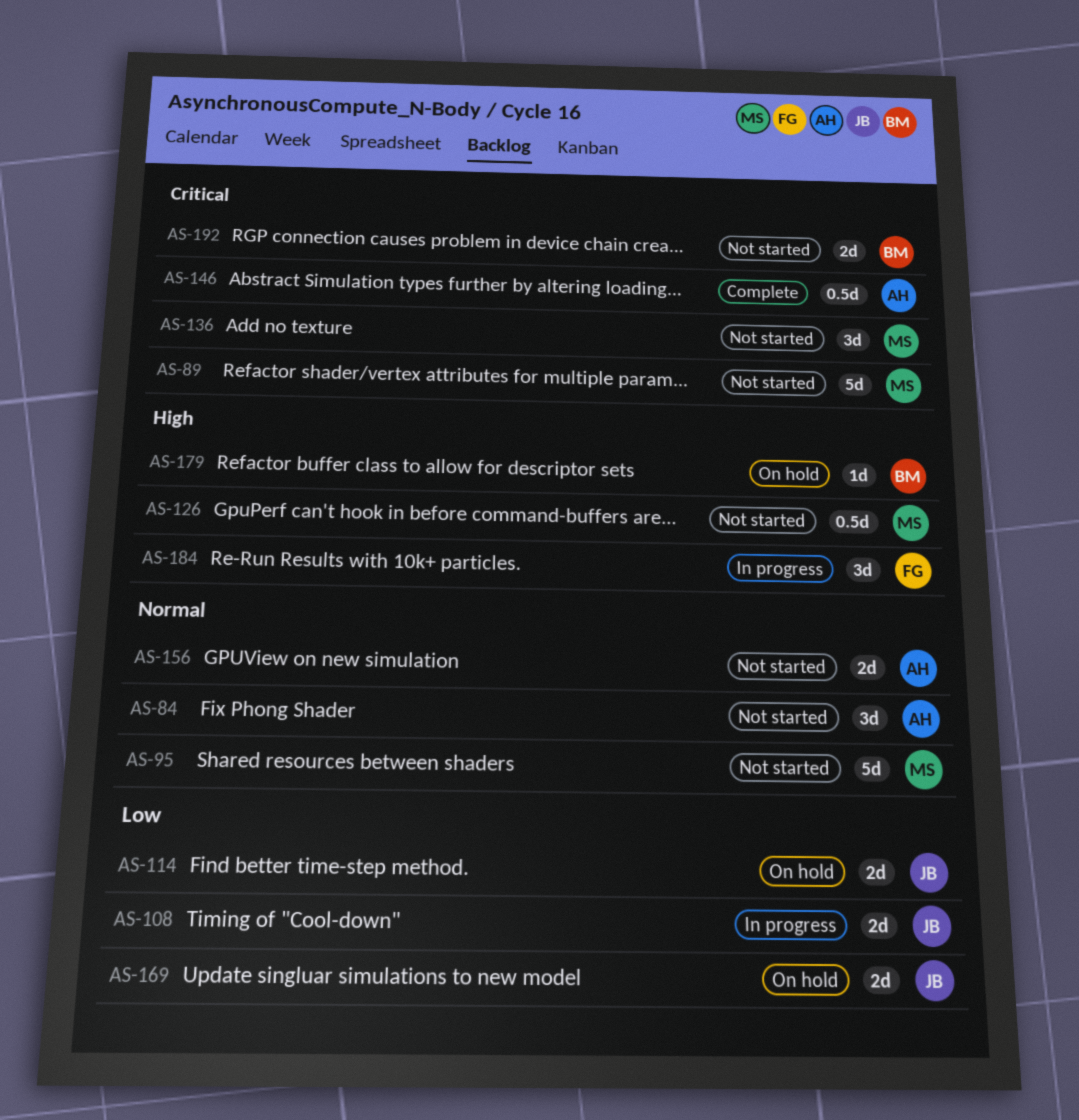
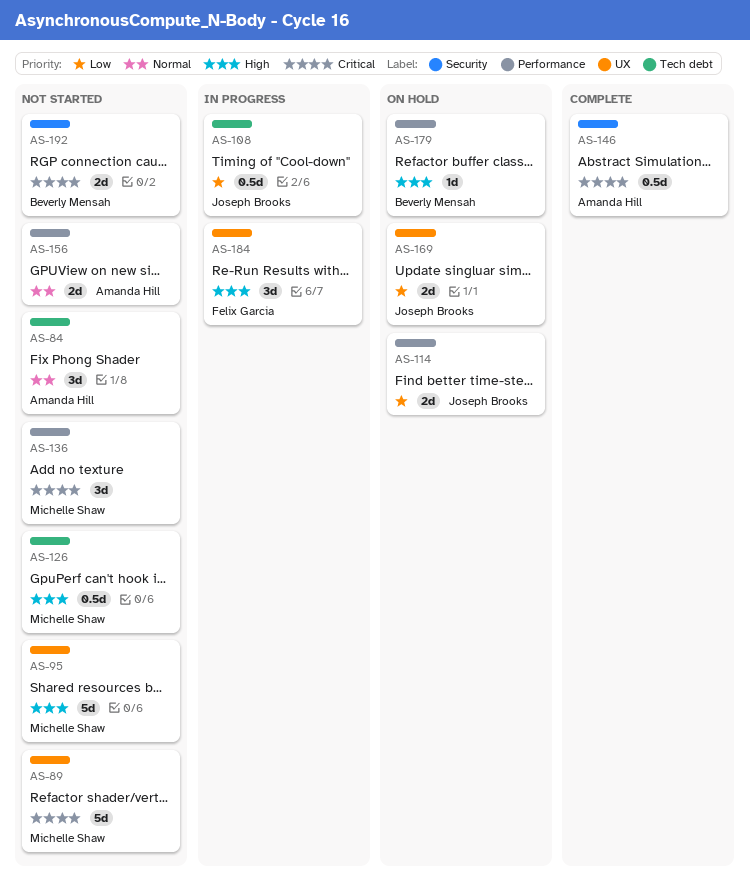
AS-95, priority: Normal -> High
AS-108, estimate: 2d -> 0.5d

